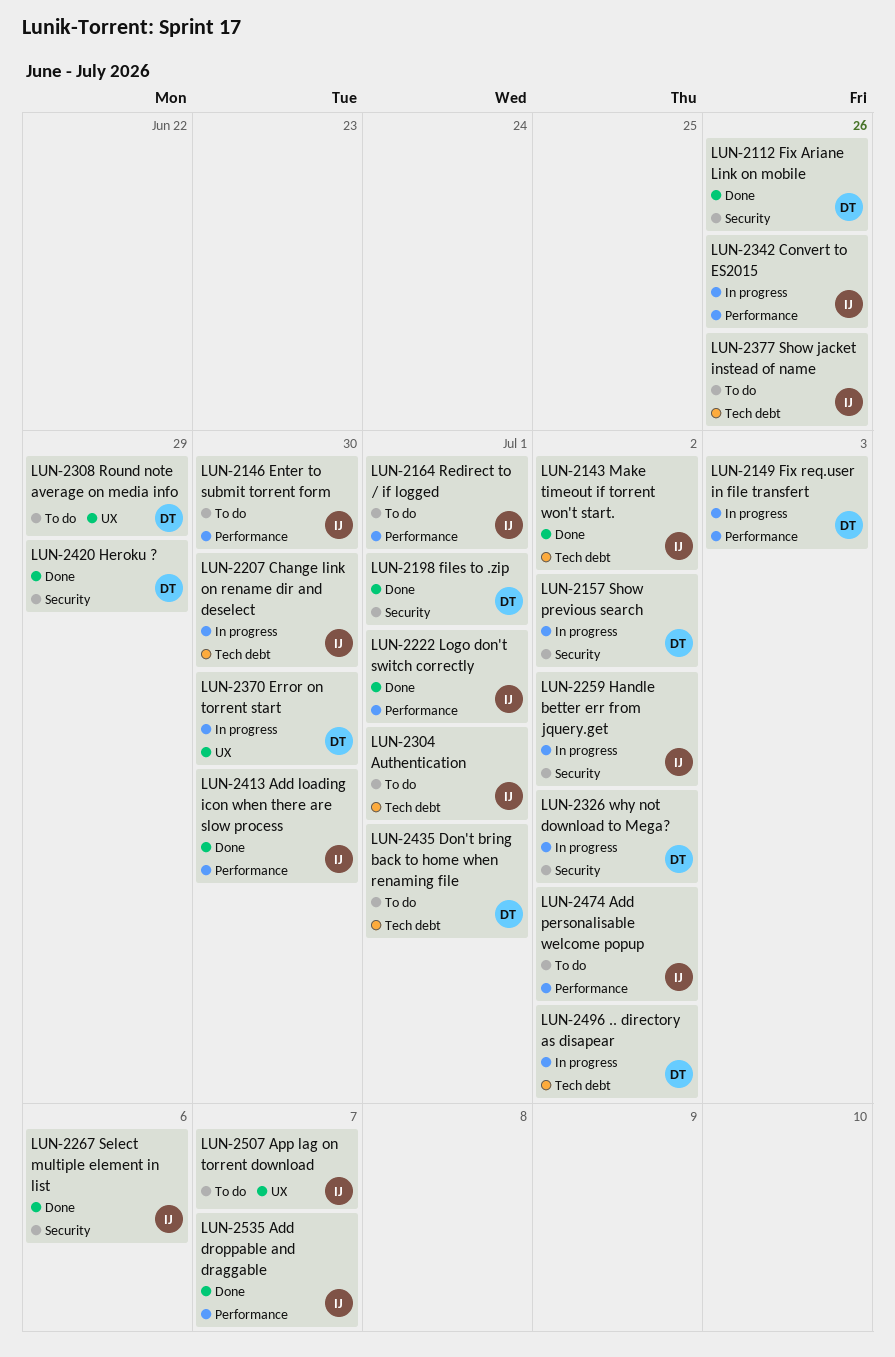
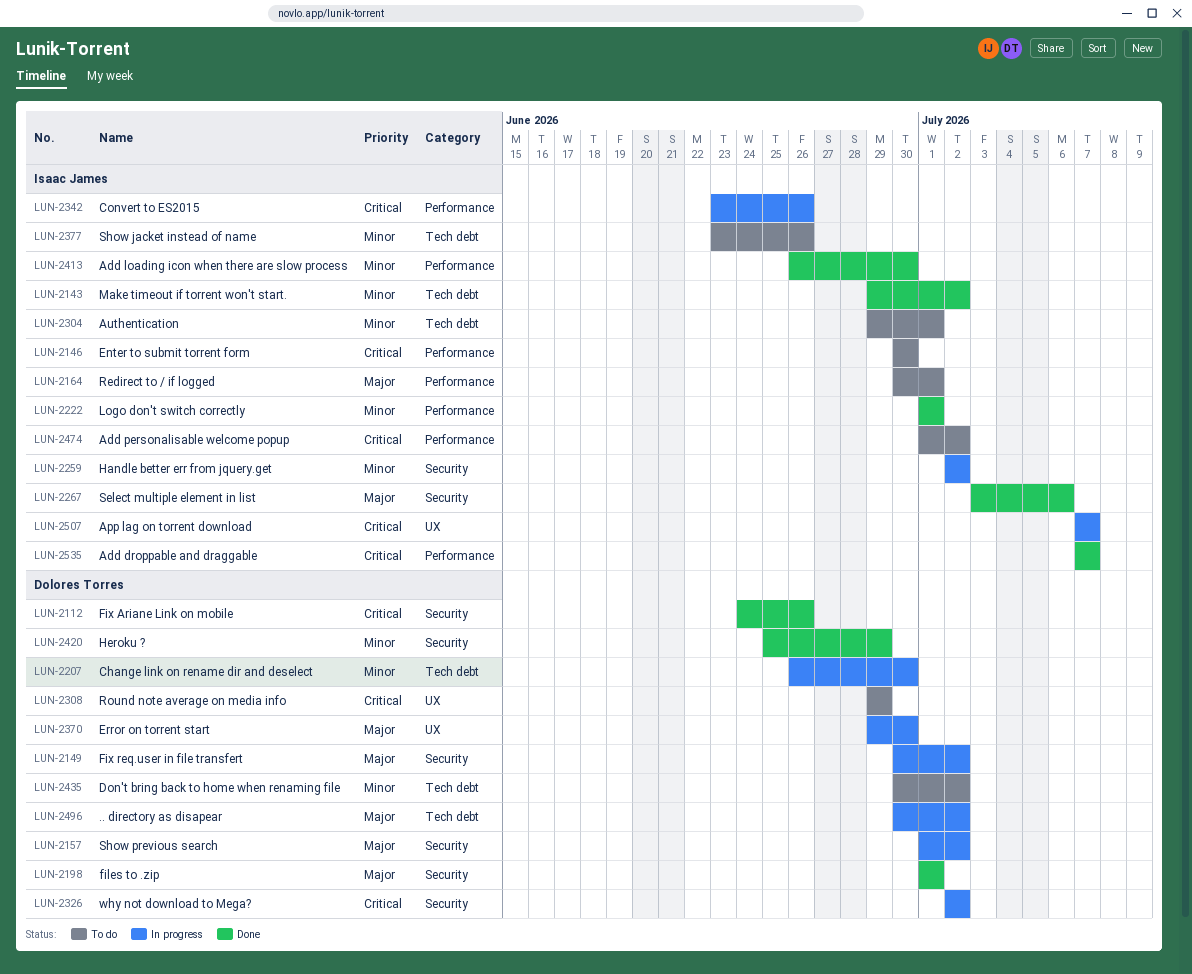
LUN-2149, label: Performance -> Security
LUN-2149, due: Jul 3 -> Jul 2
LUN-2207, owner: Isaac James -> Dolores Torres
LUN-2435, due: Jul 1 -> Jul 2
LUN-2507, status: To do -> In progress

